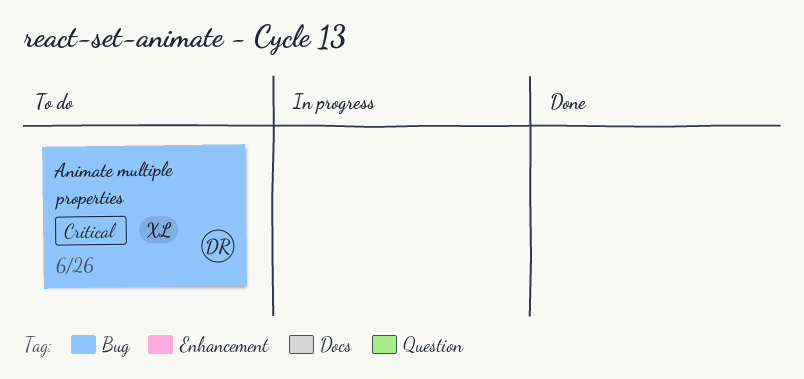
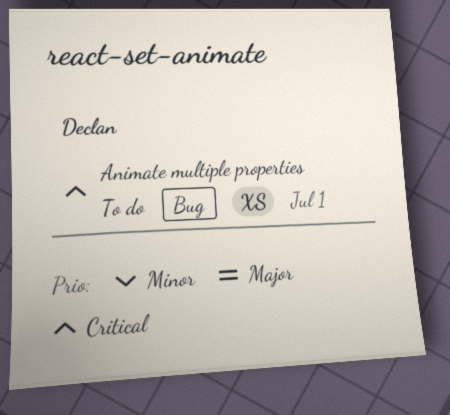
Animate multiple properties, estimate: XL -> XS
Animate multiple properties, due: Jun 26 -> Jul 1

